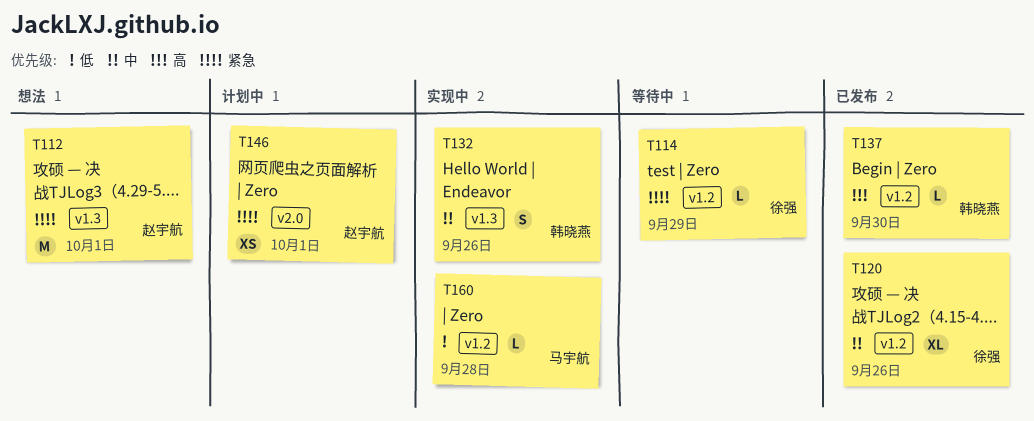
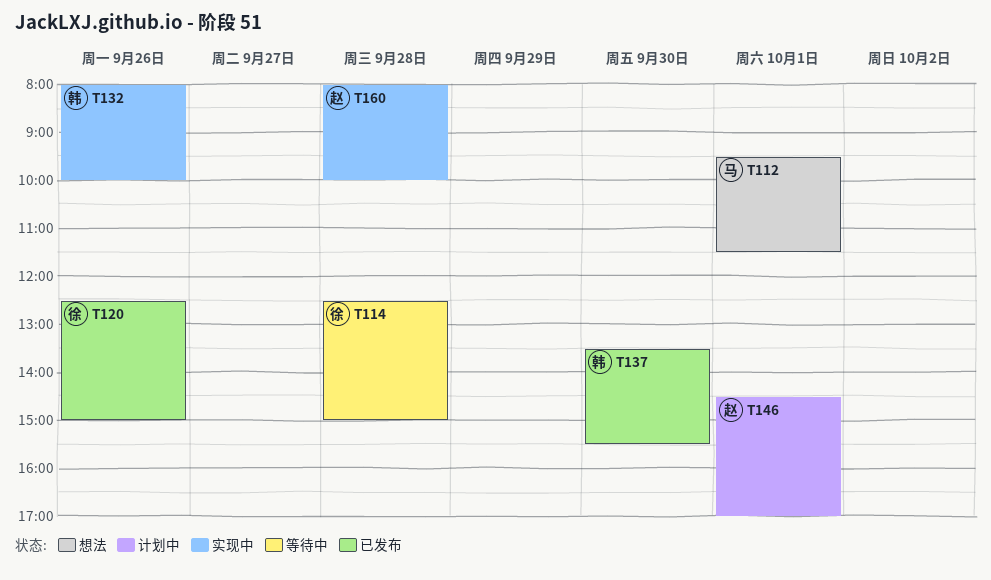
T112, owner: 赵宇航 -> 马宇航
T114, day: Sep 29 -> Sep 28
T160, owner: 马宇航 -> 赵宇航

